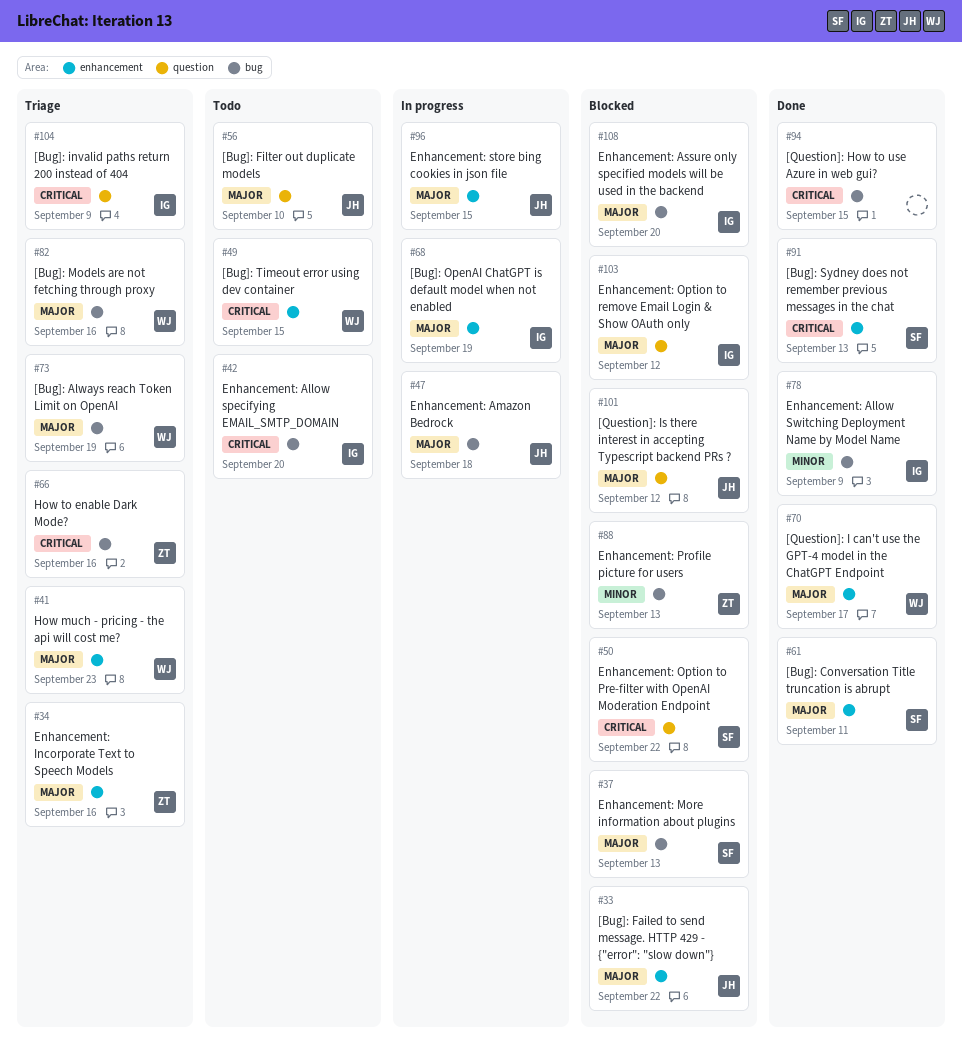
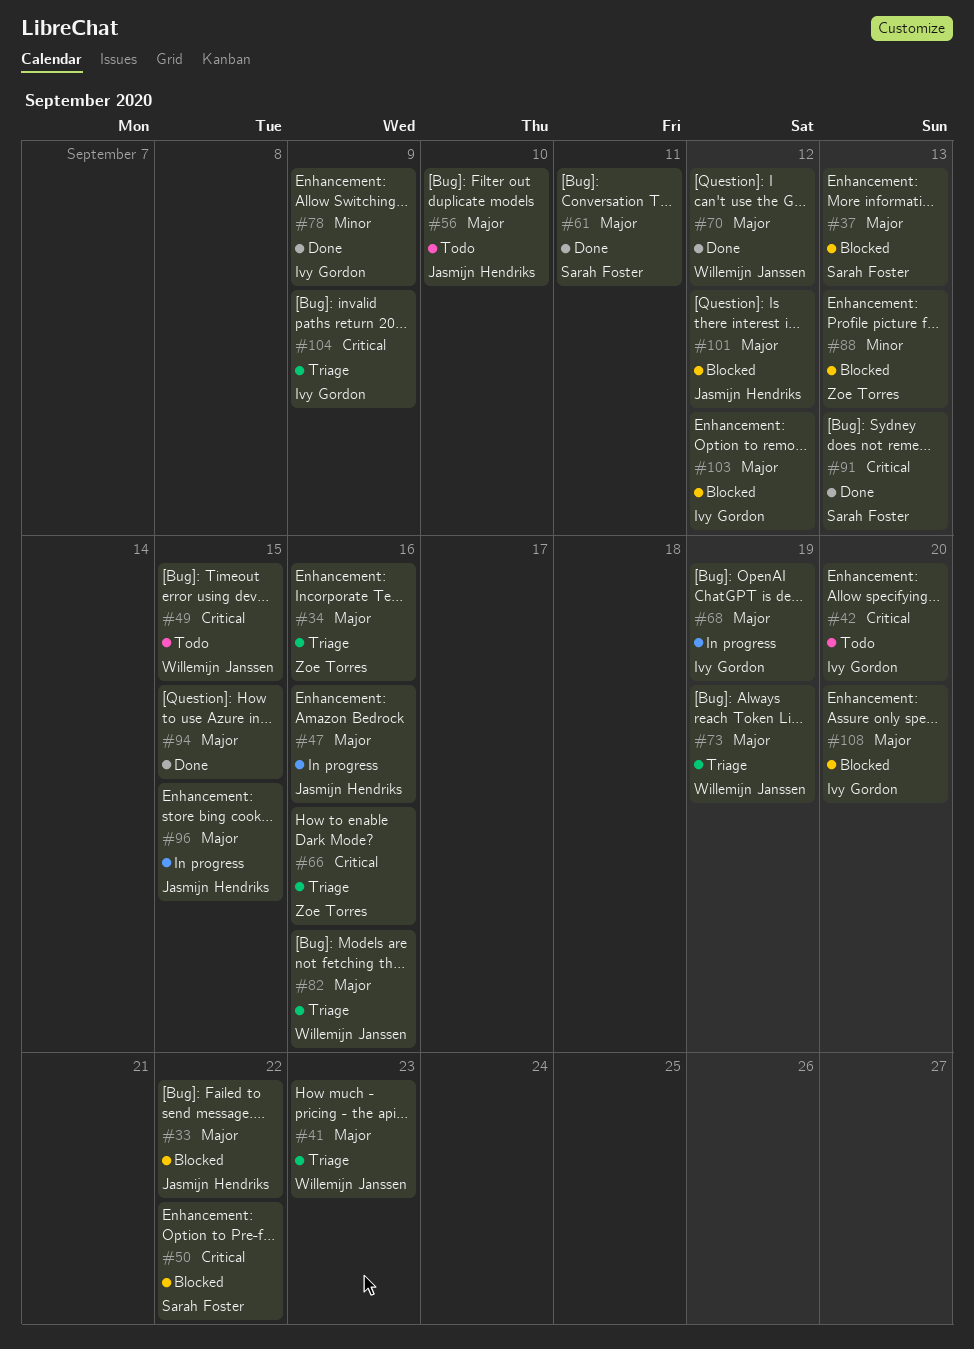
#47, due: Sep 18 -> Sep 16
#70, due: Sep 17 -> Sep 12
#94, priority: Critical -> Major

